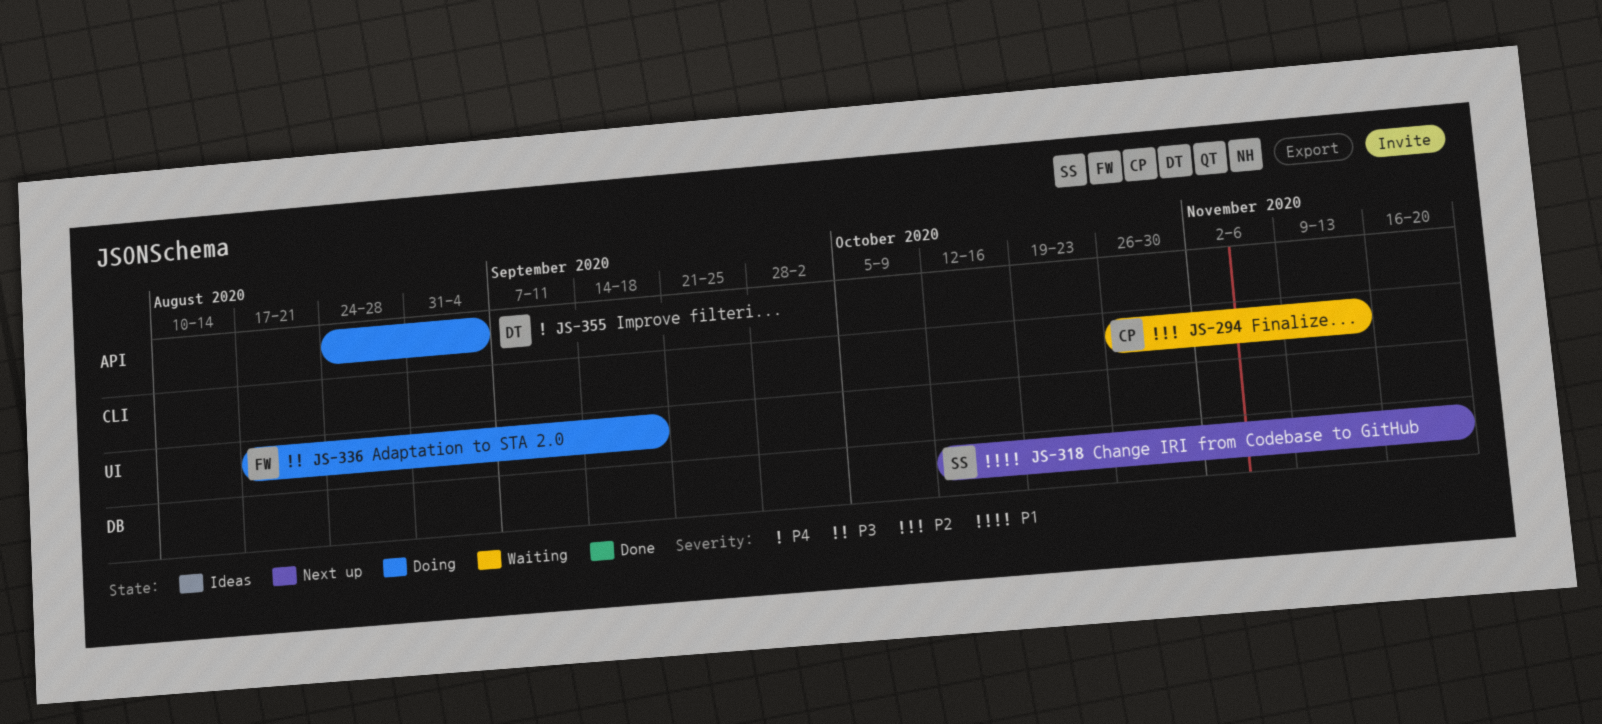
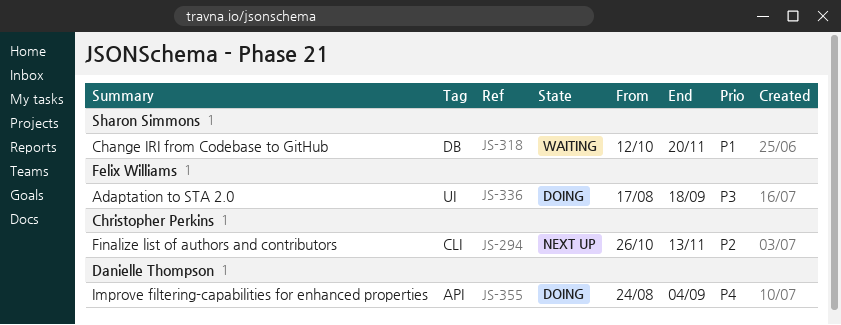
JS-294, status: Waiting -> Next up
JS-318, status: Next up -> Waiting

